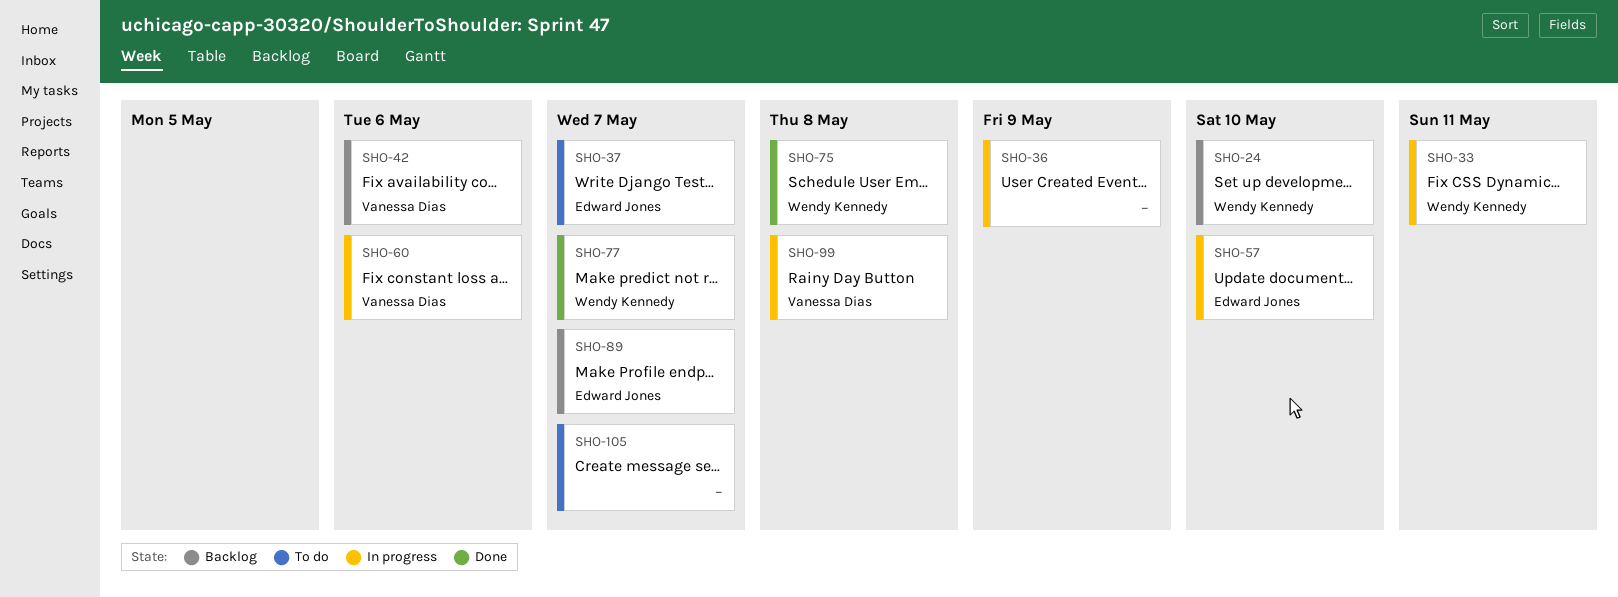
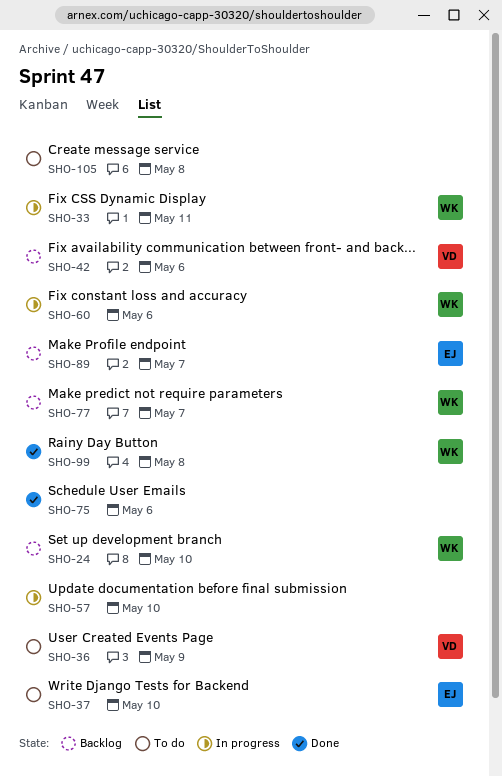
SHO-36, status: In progress -> To do
SHO-36, owner: none -> Vanessa Dias
SHO-37, due: May 7 -> May 10
SHO-57, owner: Edward Jones -> none
SHO-60, owner: Vanessa Dias -> Wendy Kennedy
SHO-75, owner: Wendy Kennedy -> none
SHO-75, due: May 8 -> May 6
SHO-77, status: Done -> Backlog
SHO-99, status: In progress -> Done
SHO-99, owner: Vanessa Dias -> Wendy Kennedy
SHO-105, due: May 7 -> May 8

